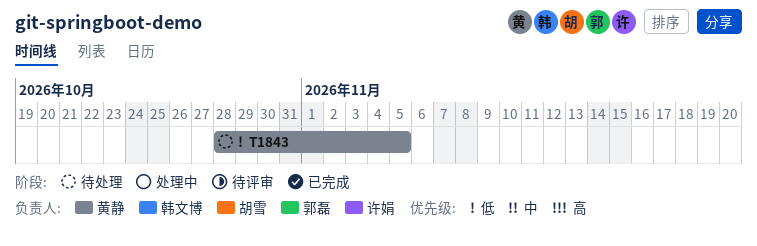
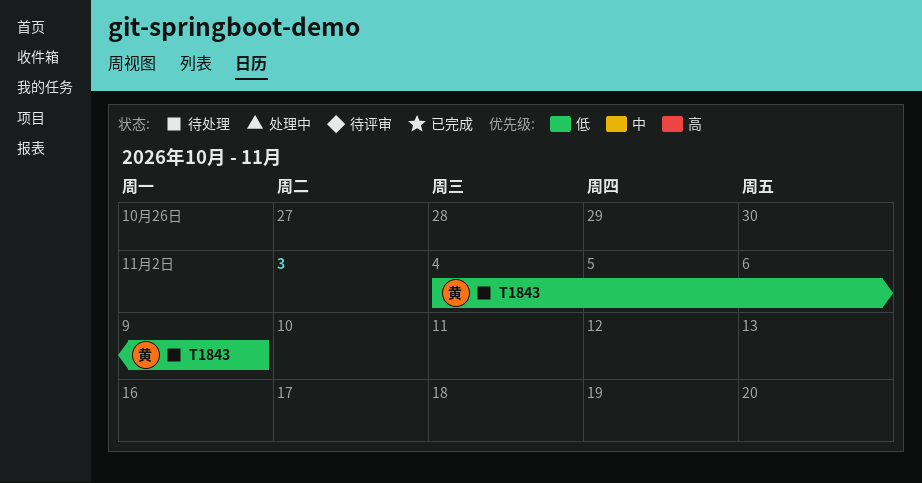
T1843, start: Oct 28 -> Nov 4
T1843, due: Nov 5 -> Nov 9

